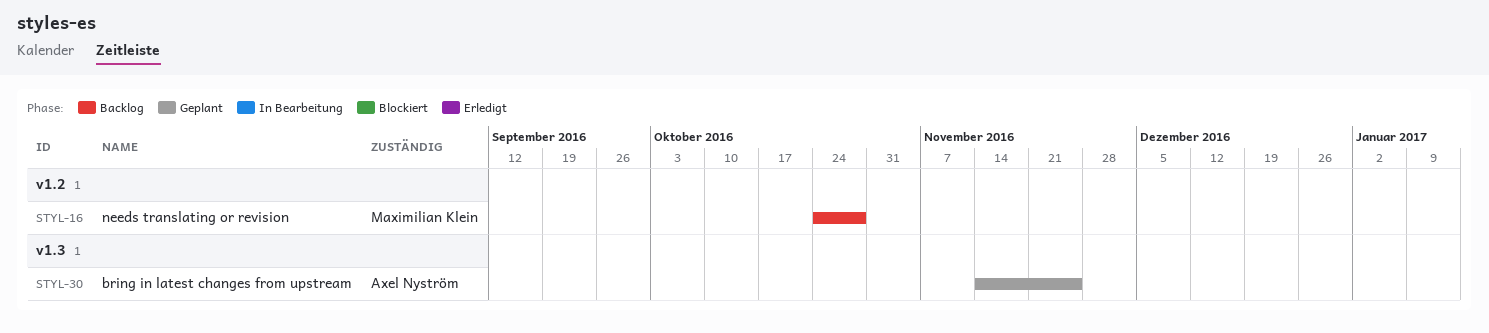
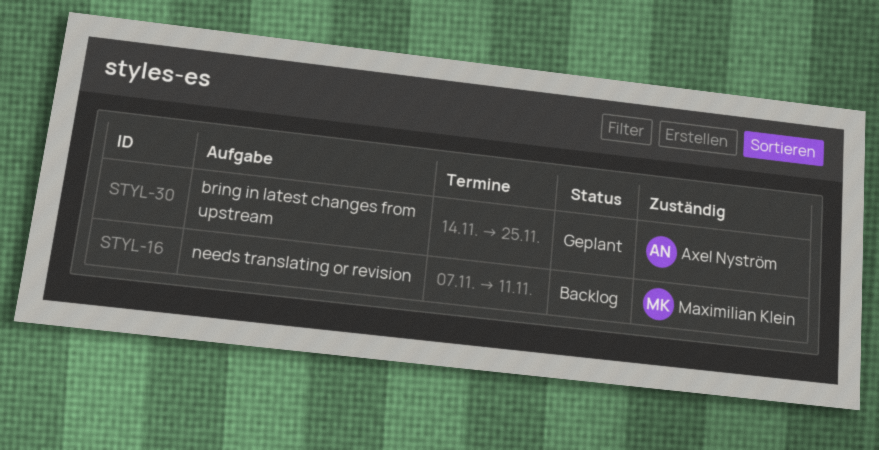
STYL-16, start: Oct 24 -> Nov 7
STYL-16, due: Oct 28 -> Nov 11

